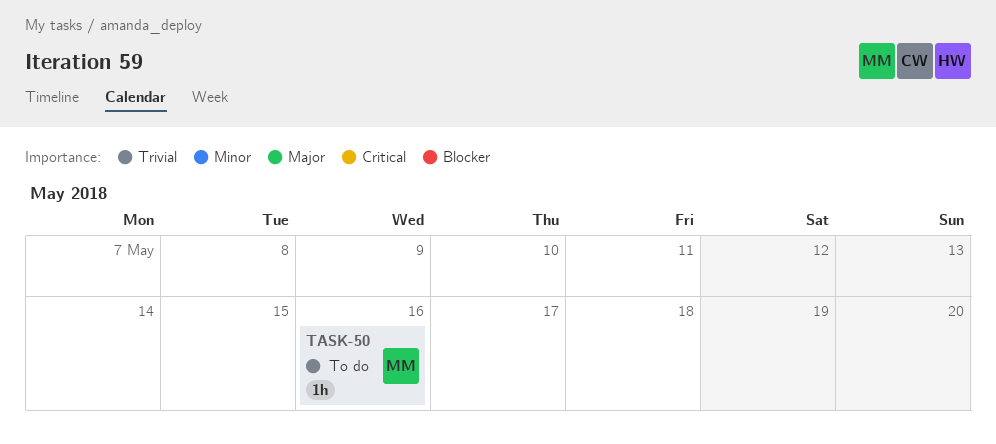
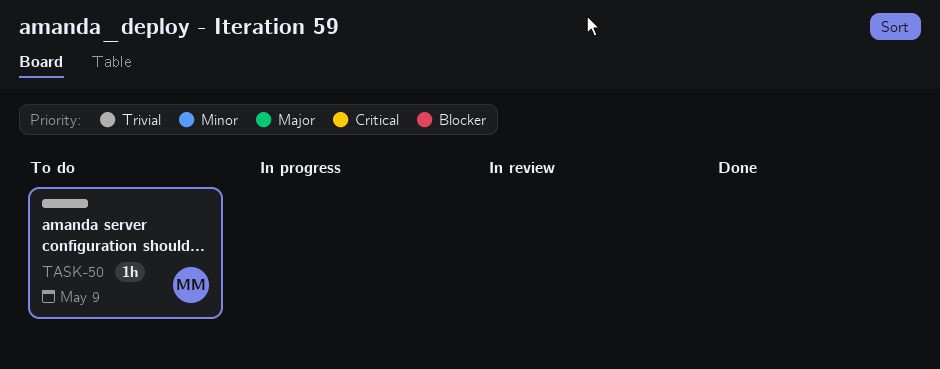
TASK-50, due: May 16 -> May 9

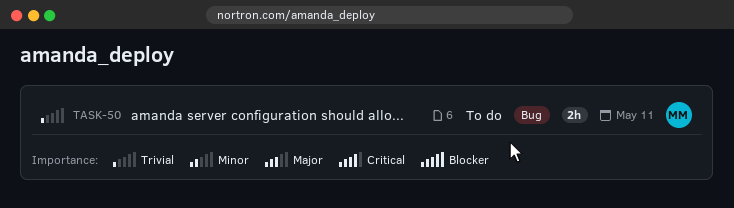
TASK-50, estimate: 1h -> 2h
TASK-50, due: May 9 -> May 11

